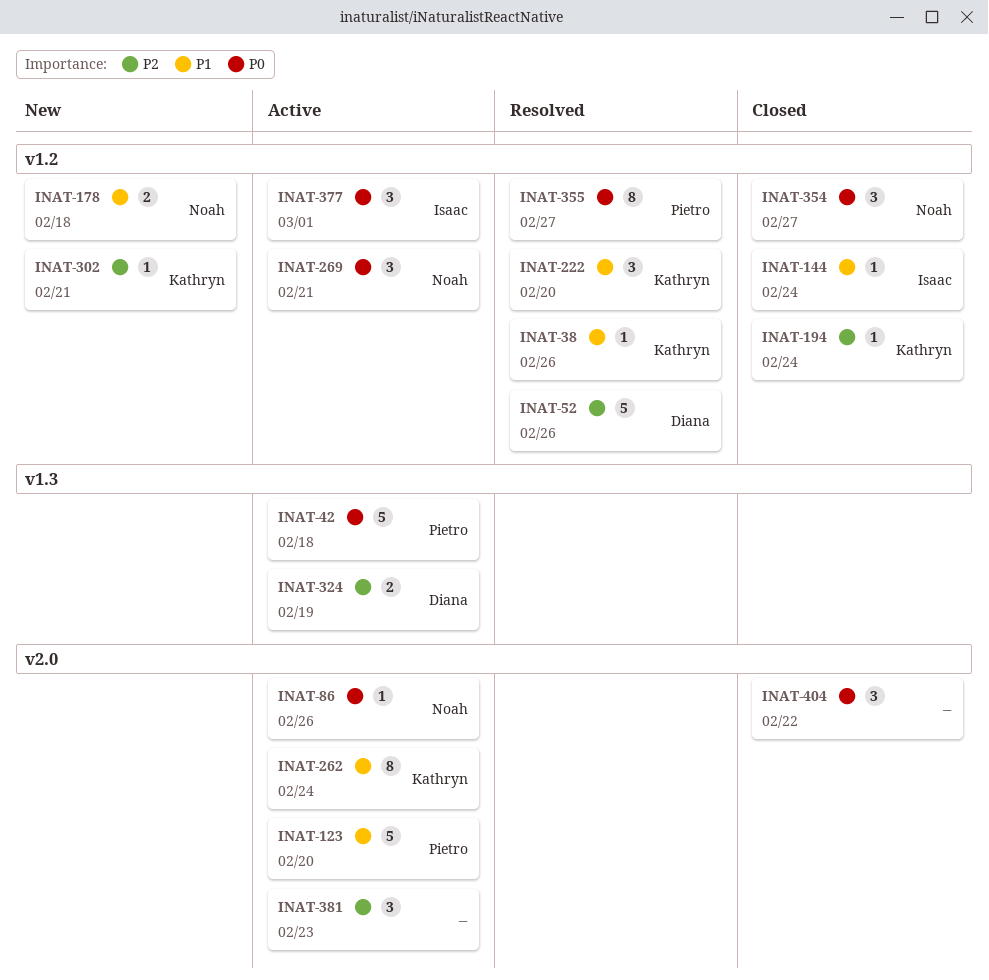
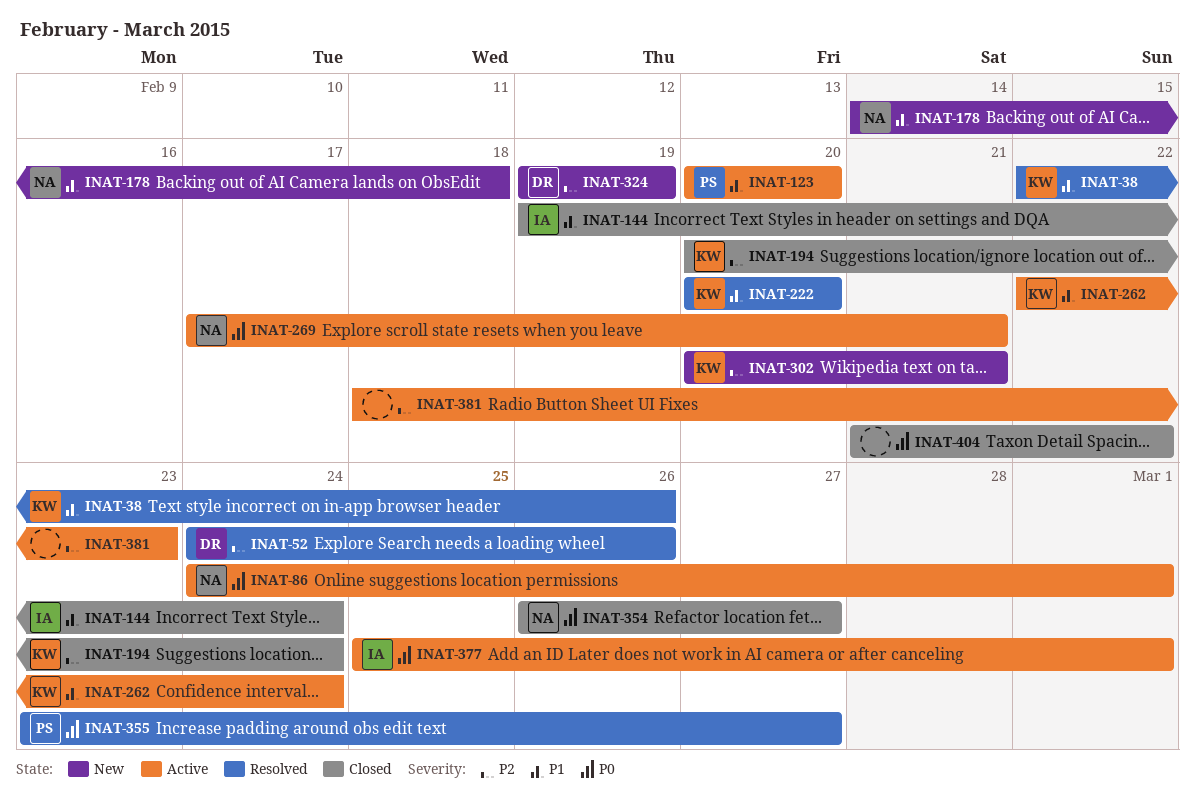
INAT-42: present -> none
INAT-86, due: Feb 26 -> Mar 1
INAT-324, status: Active -> New

